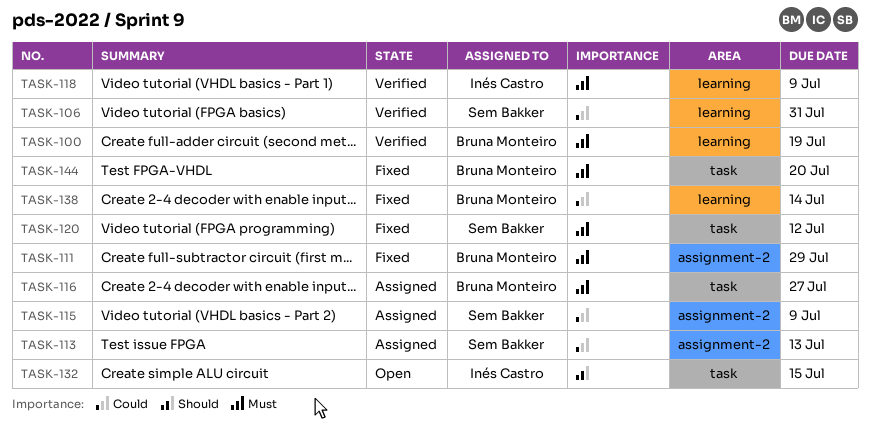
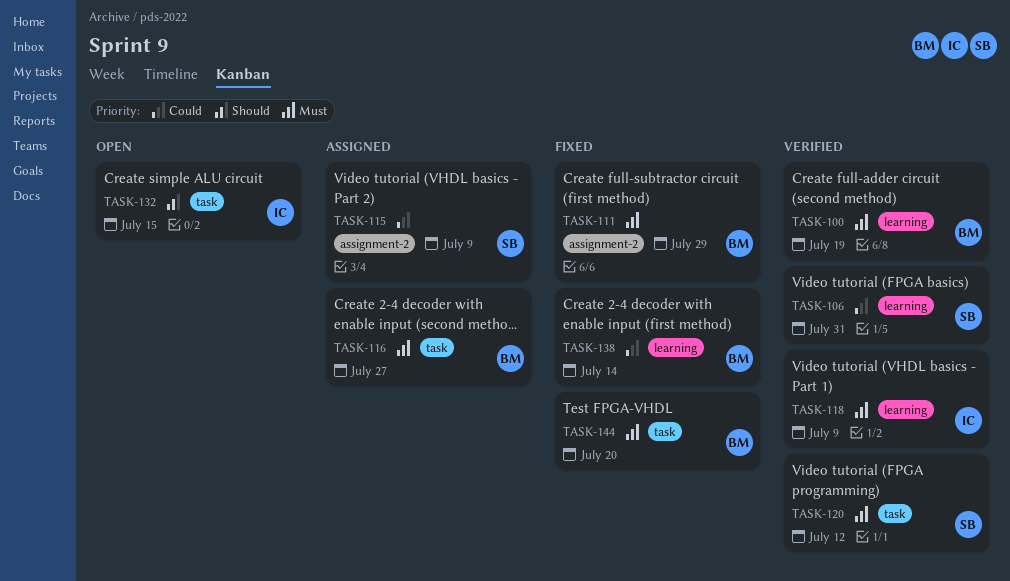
TASK-113: present -> none
TASK-120, status: Fixed -> Verified

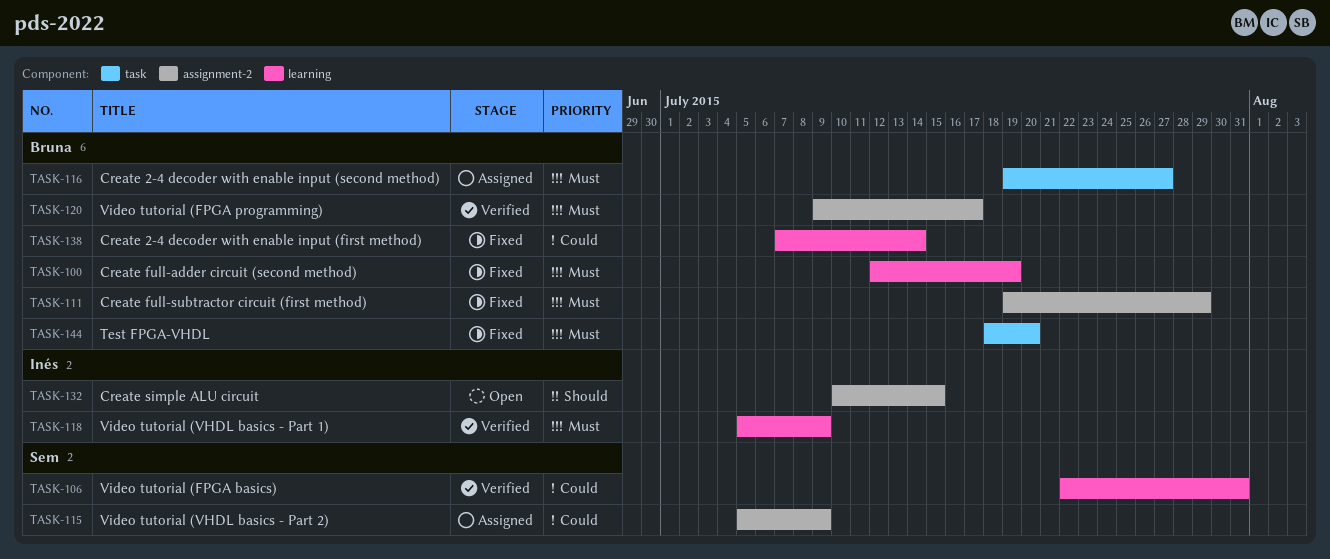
TASK-100, status: Verified -> Fixed
TASK-120, owner: Sem -> Bruna
TASK-120, label: task -> assignment-2
TASK-120, due: Jul 12 -> Jul 17
TASK-132, label: task -> assignment-2

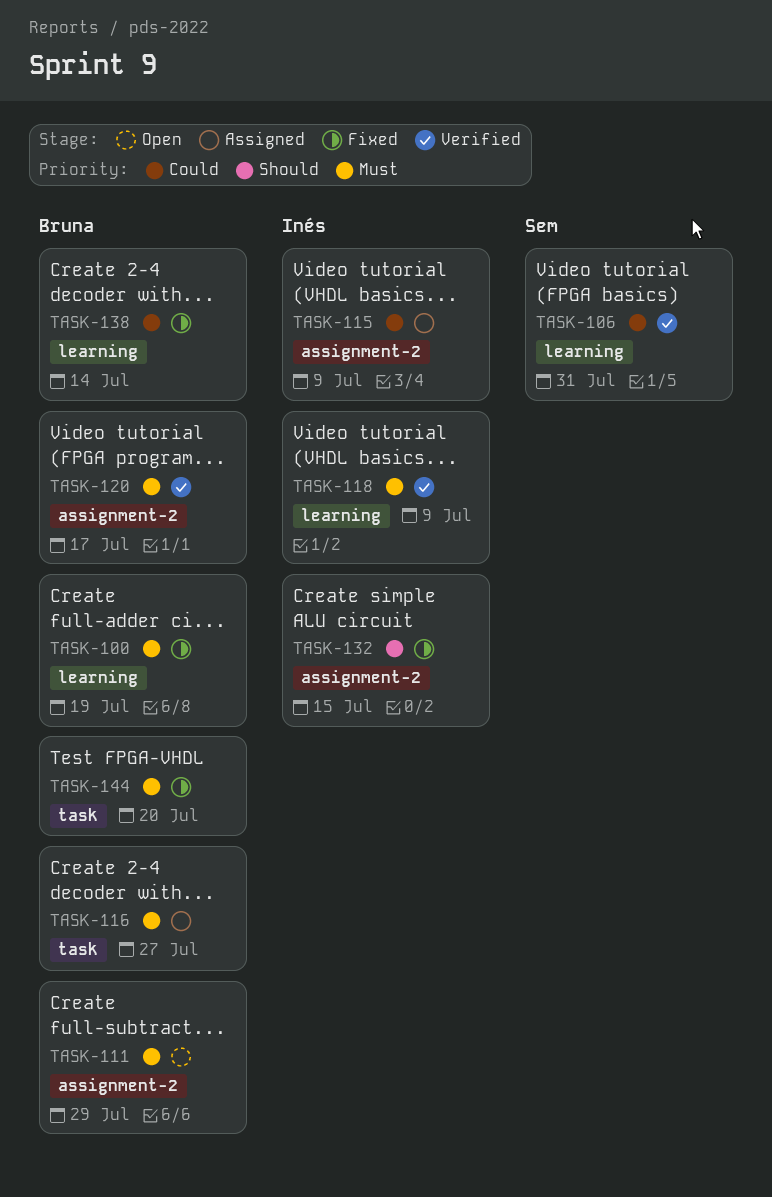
TASK-111, status: Fixed -> Open
TASK-115, owner: Sem -> Inés
TASK-132, status: Open -> Fixed

